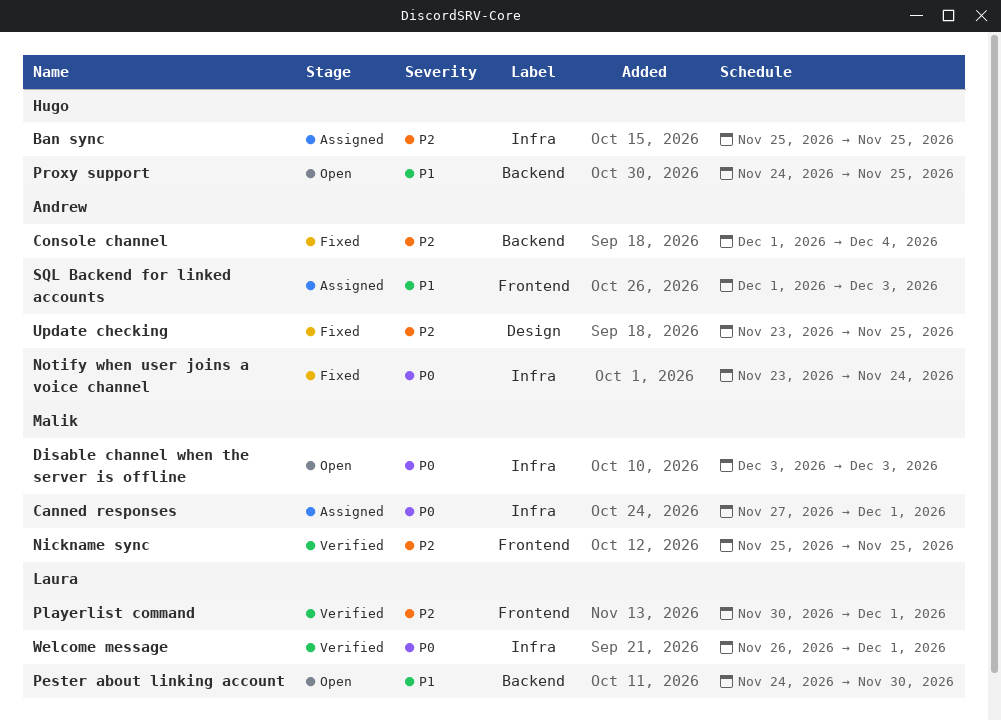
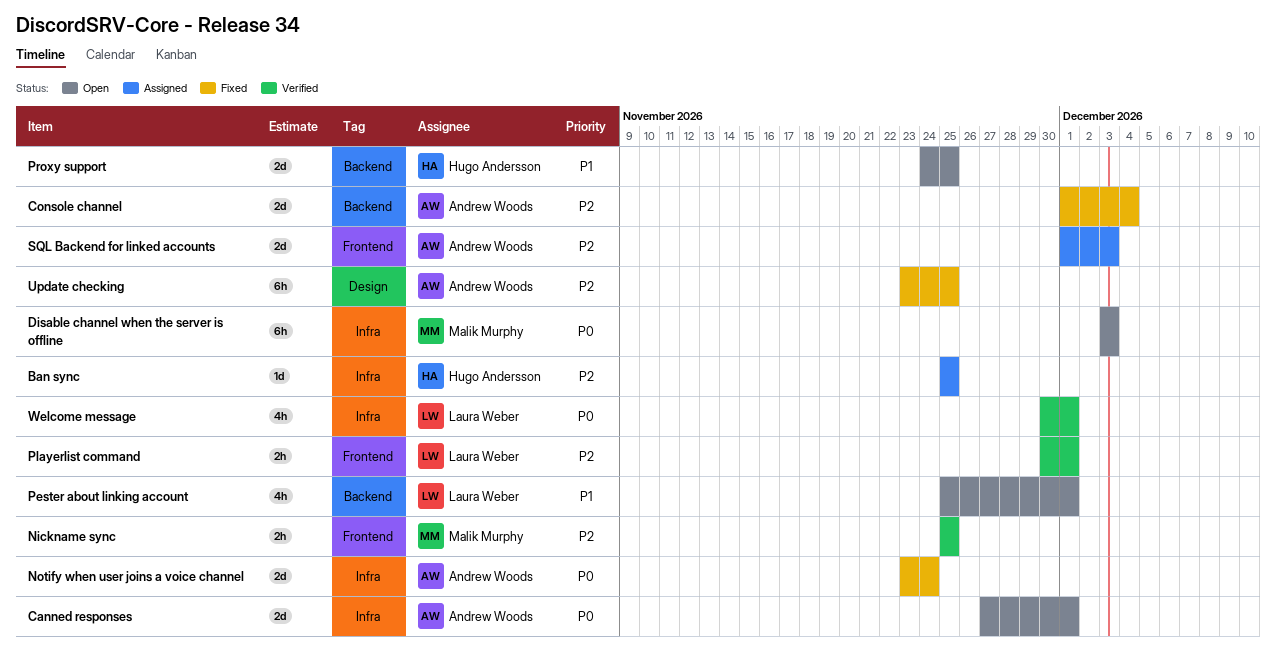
Canned responses, status: Assigned -> Open
Canned responses, owner: Malik Murphy -> Andrew Woods
Pester about linking account, start: Nov 24 -> Nov 25
Pester about linking account, due: Nov 30 -> Dec 1
SQL Backend for linked accounts, priority: P1 -> P2
Welcome message, start: Nov 26 -> Nov 30

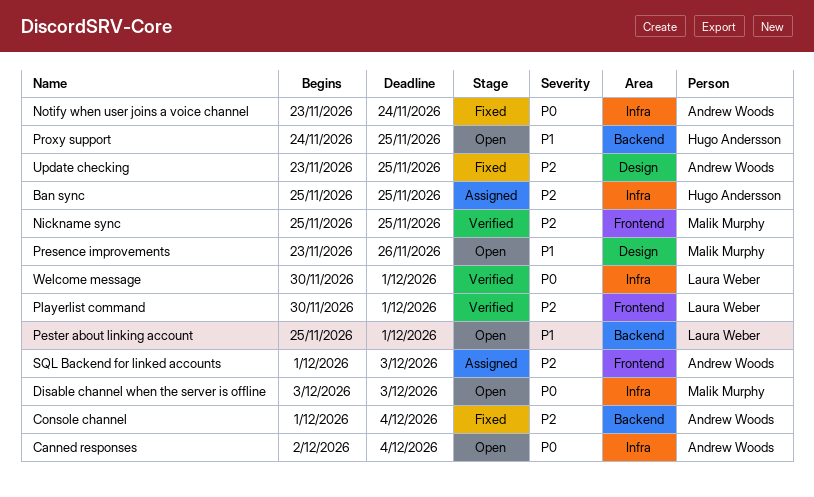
Canned responses, start: Nov 27 -> Dec 2
Canned responses, due: Dec 1 -> Dec 4
Presence improvements: none -> present

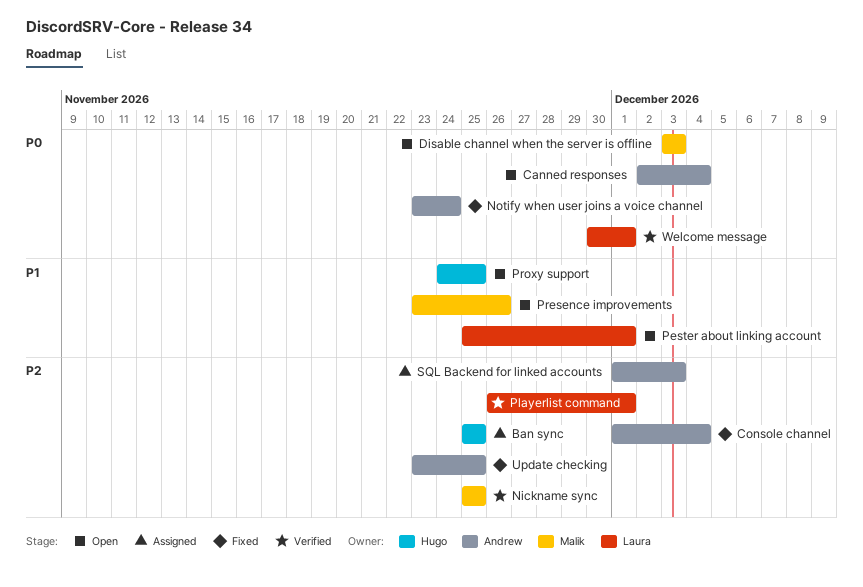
Playerlist command, start: Nov 30 -> Nov 26

